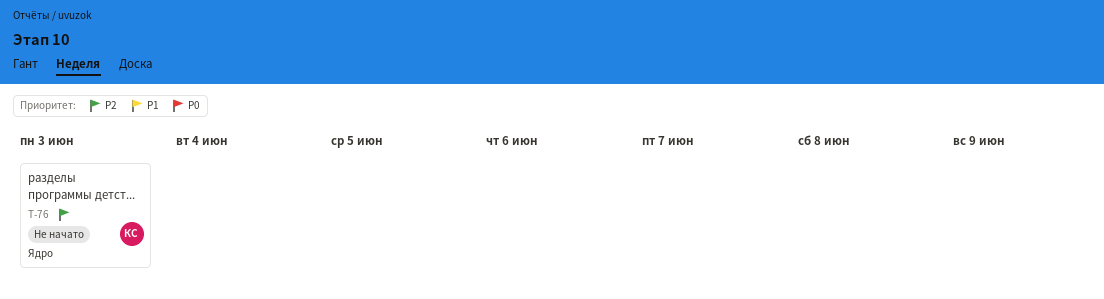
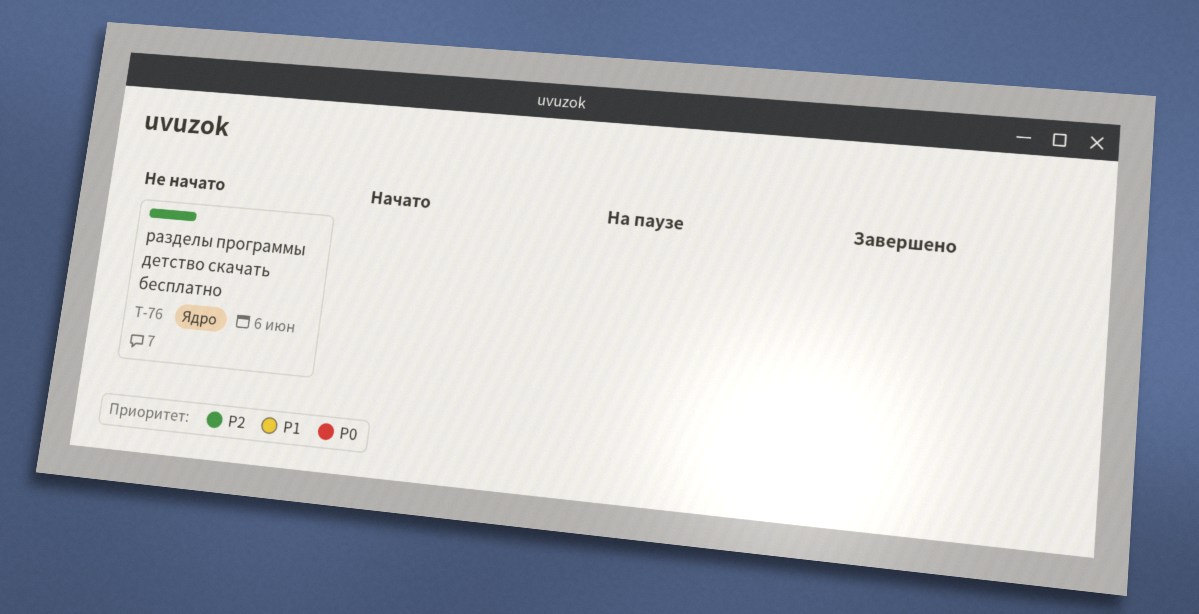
T-76, due: Jun 3 -> Jun 6

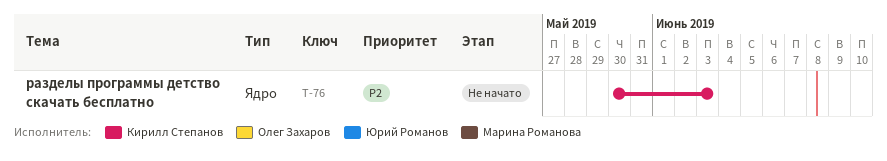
T-76, due: Jun 6 -> Jun 3

